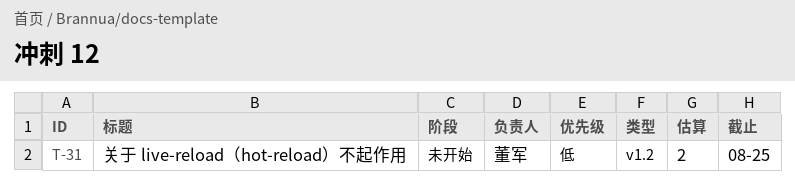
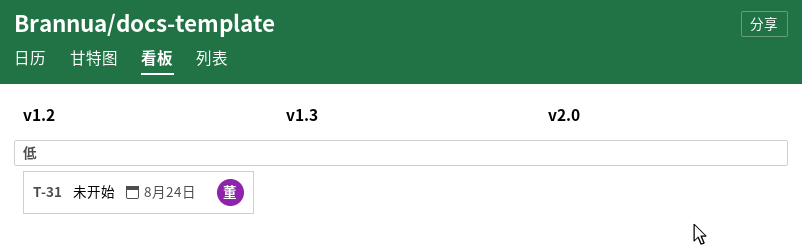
T-31, due: Aug 25 -> Aug 24

